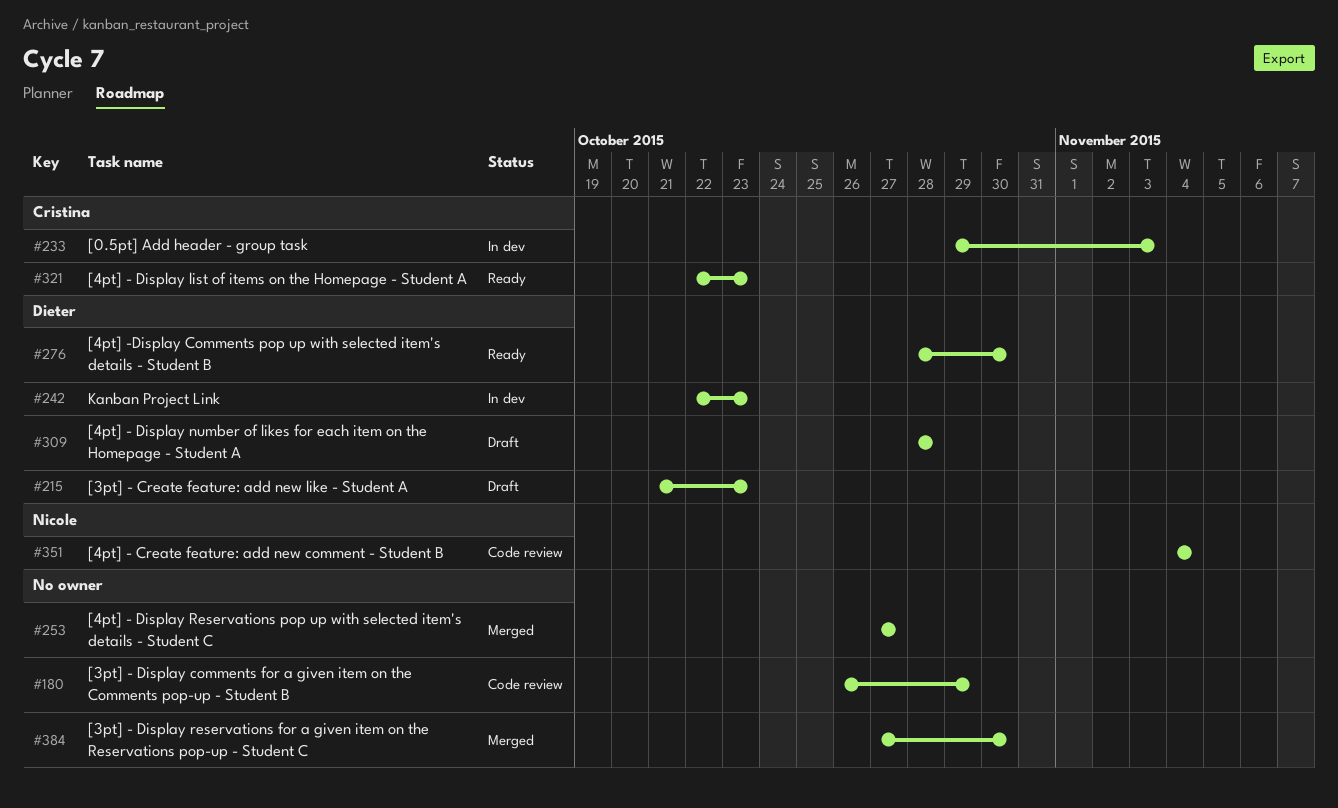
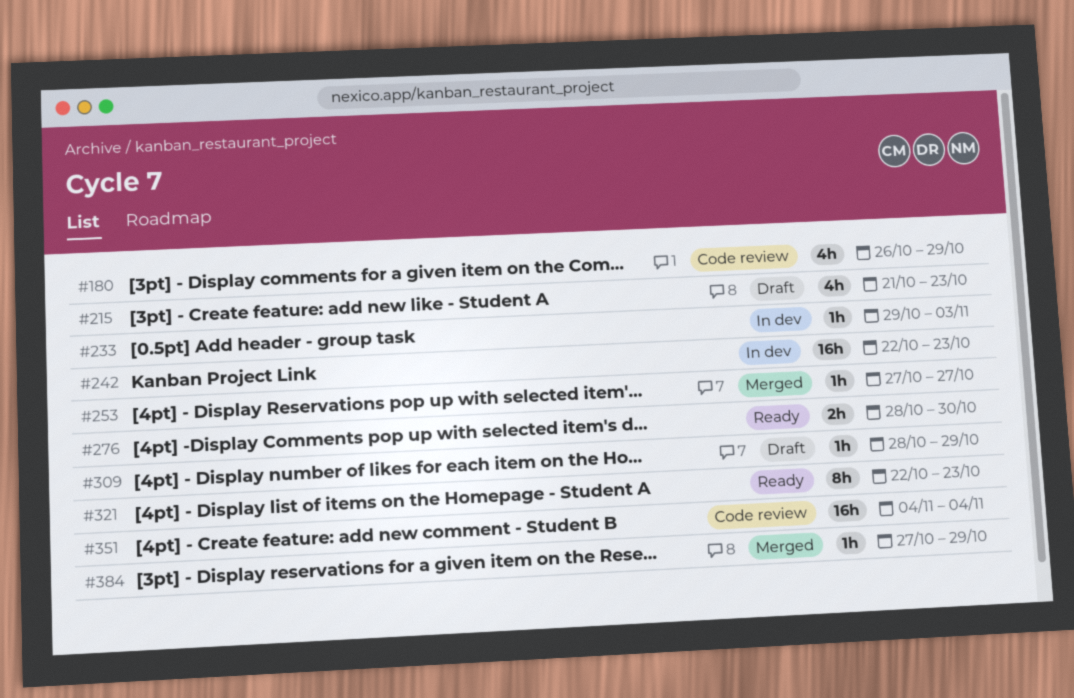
#309, due: Oct 28 -> Oct 29
#384, due: Oct 30 -> Oct 29

